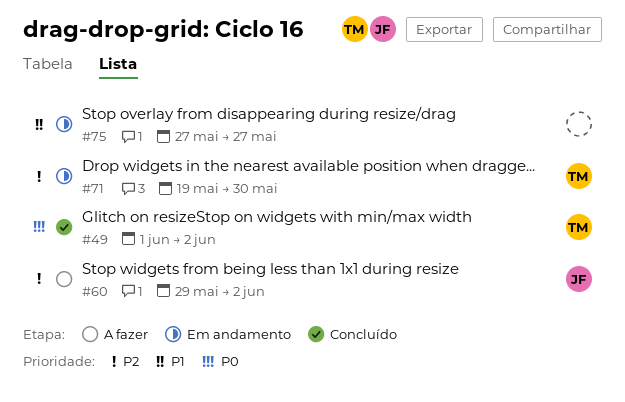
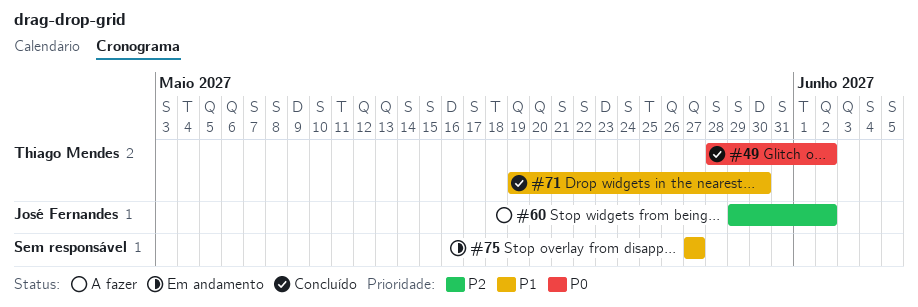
#49, start: Jun 1 -> May 28
#71, status: Em andamento -> Concluído
#71, priority: P2 -> P1

